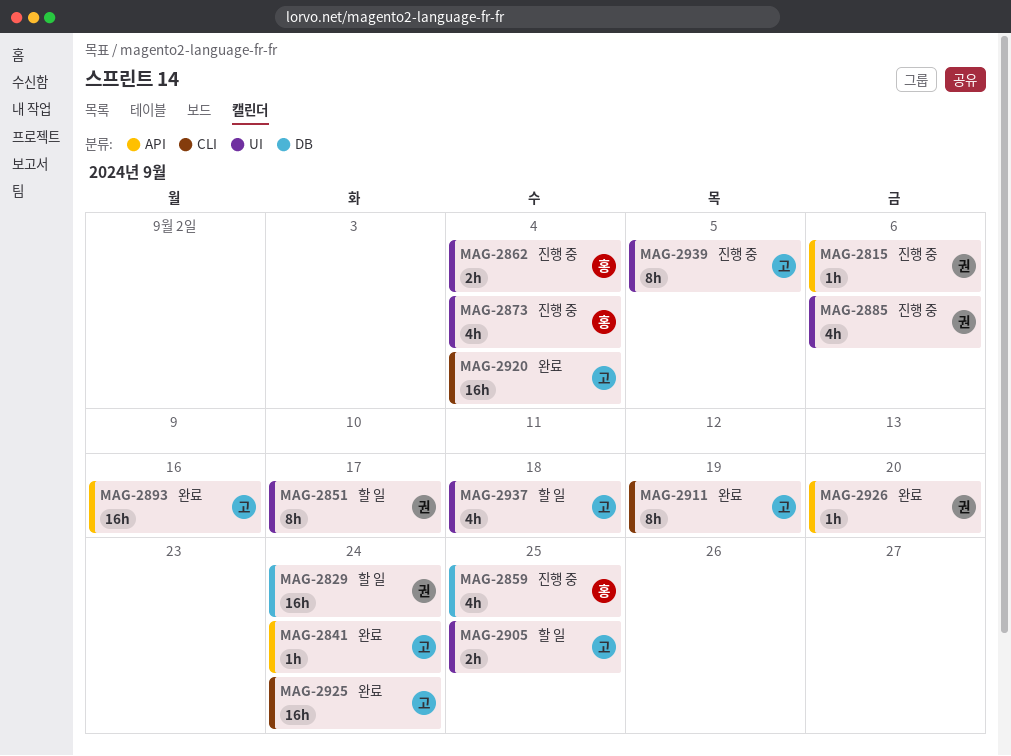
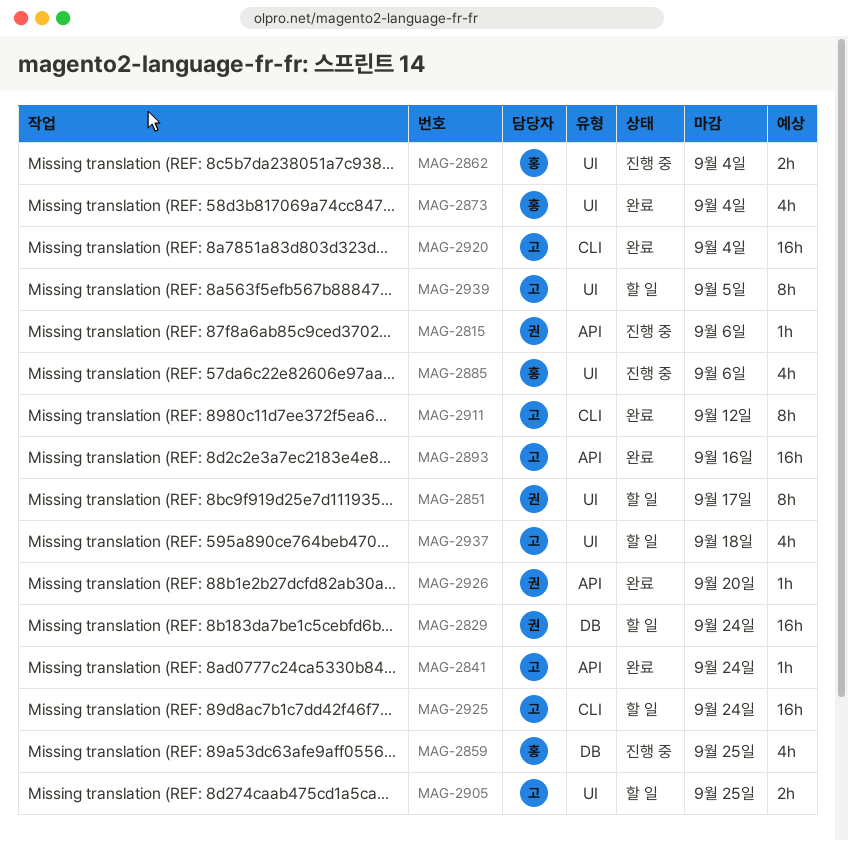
MAG-2873, status: 진행 중 -> 완료
MAG-2885, owner: 권 -> 홍
MAG-2911, due: Sep 19 -> Sep 12
MAG-2925, status: 완료 -> 할 일
MAG-2939, status: 진행 중 -> 할 일

